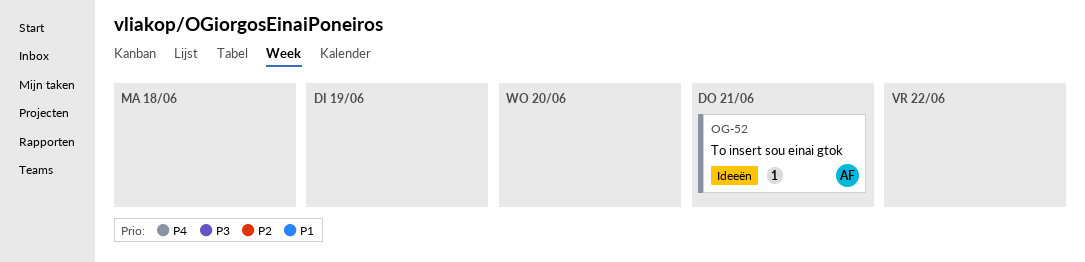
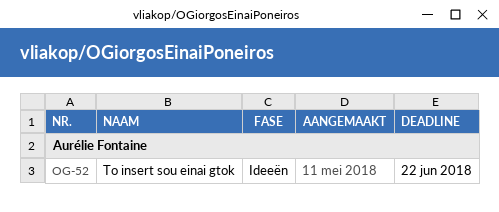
OG-52, due: Jun 21 -> Jun 22

